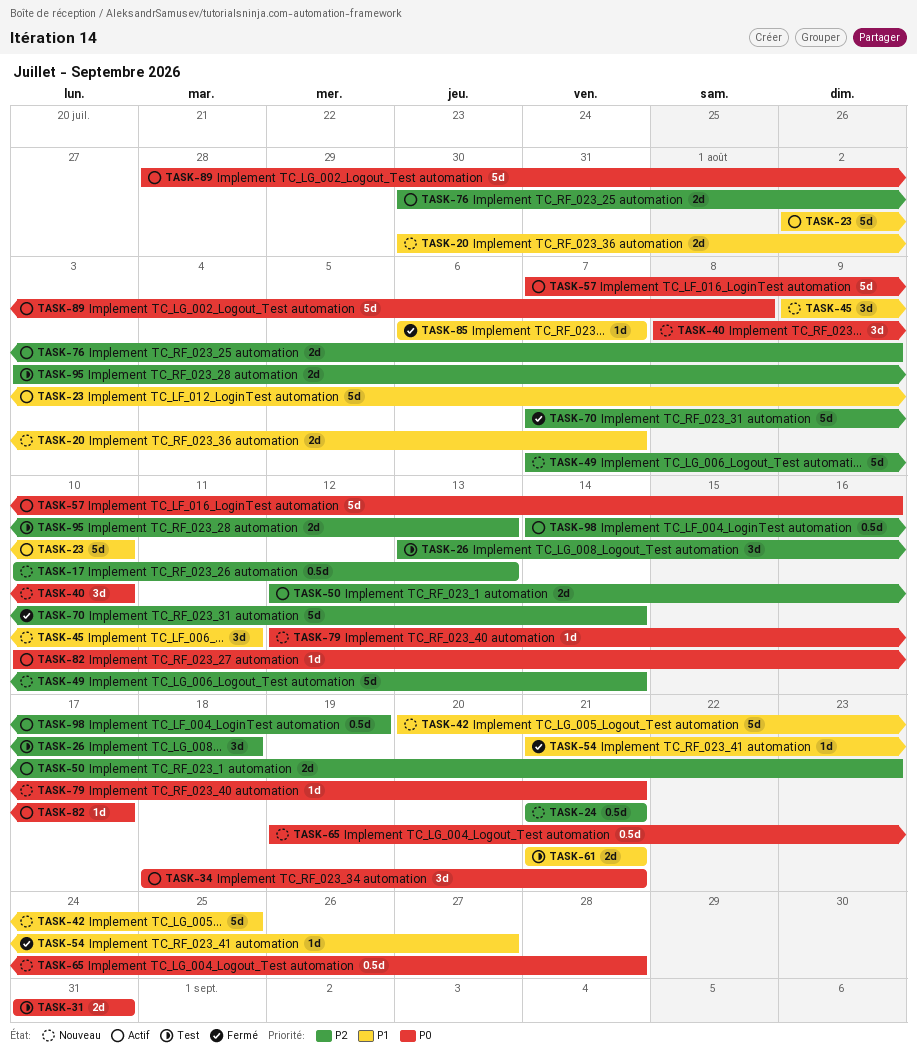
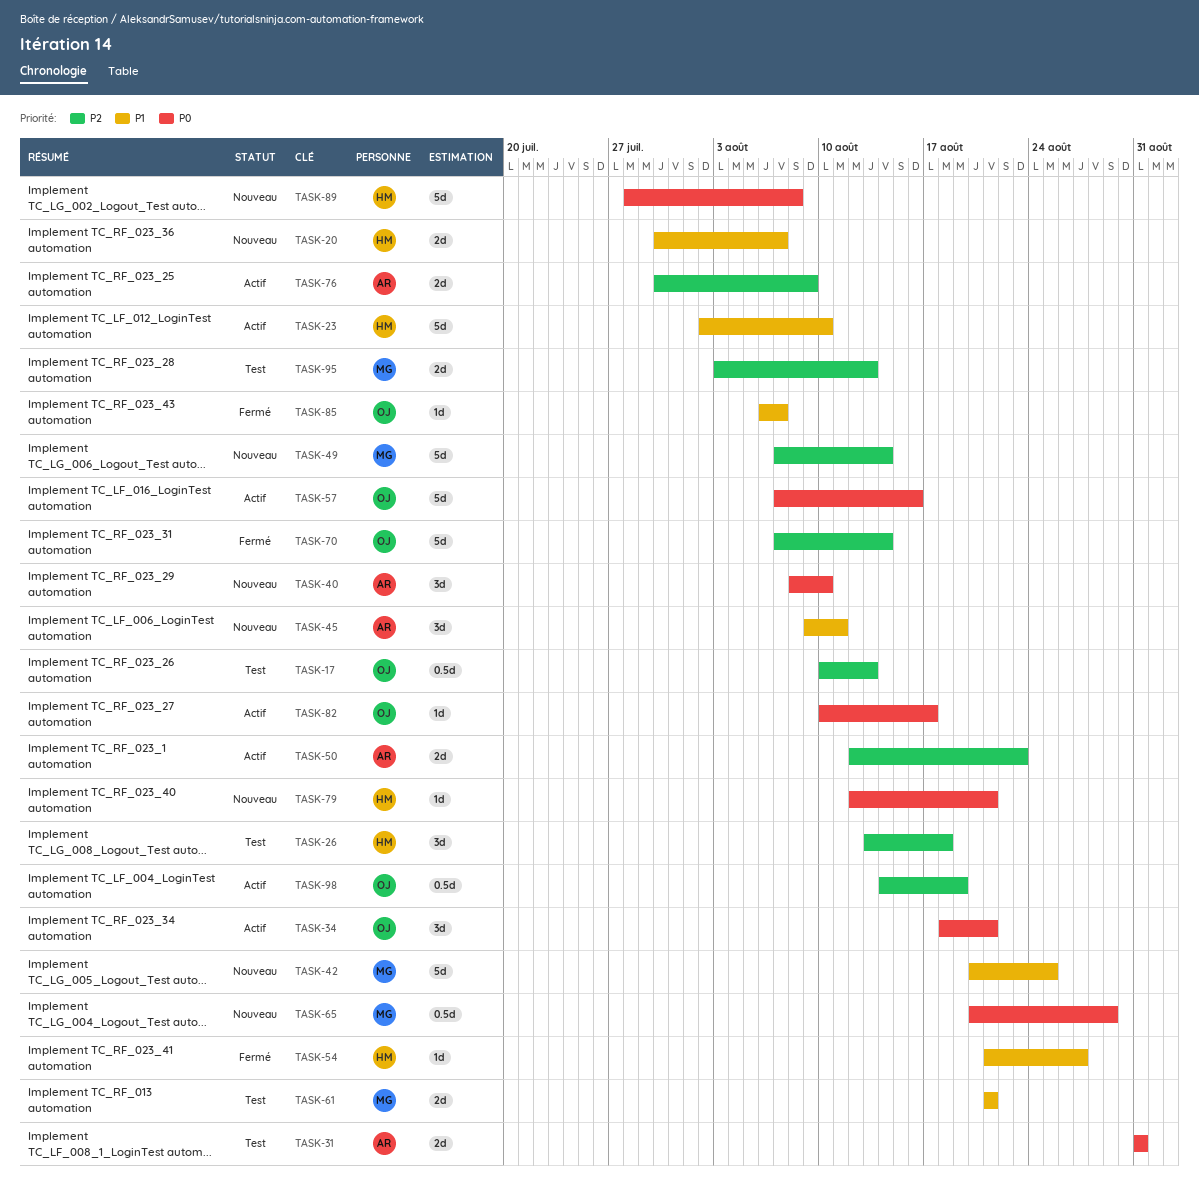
TASK-17, status: Nouveau -> Test
TASK-24: present -> none
TASK-65, start: Aug 19 -> Aug 20
TASK-65, due: Aug 28 -> Aug 29
TASK-89, status: Actif -> Nouveau

